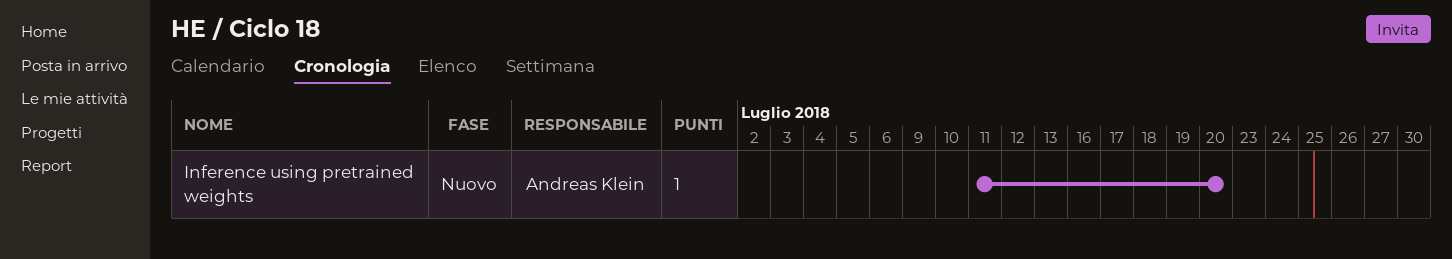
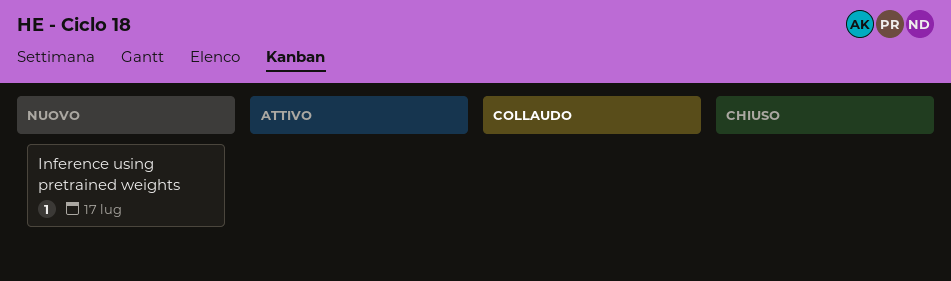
Inference using pretrained weights, due: Jul 20 -> Jul 17

